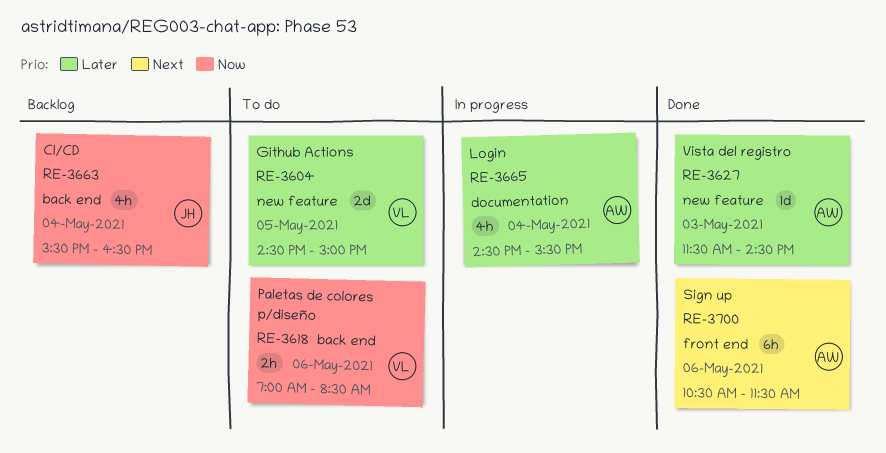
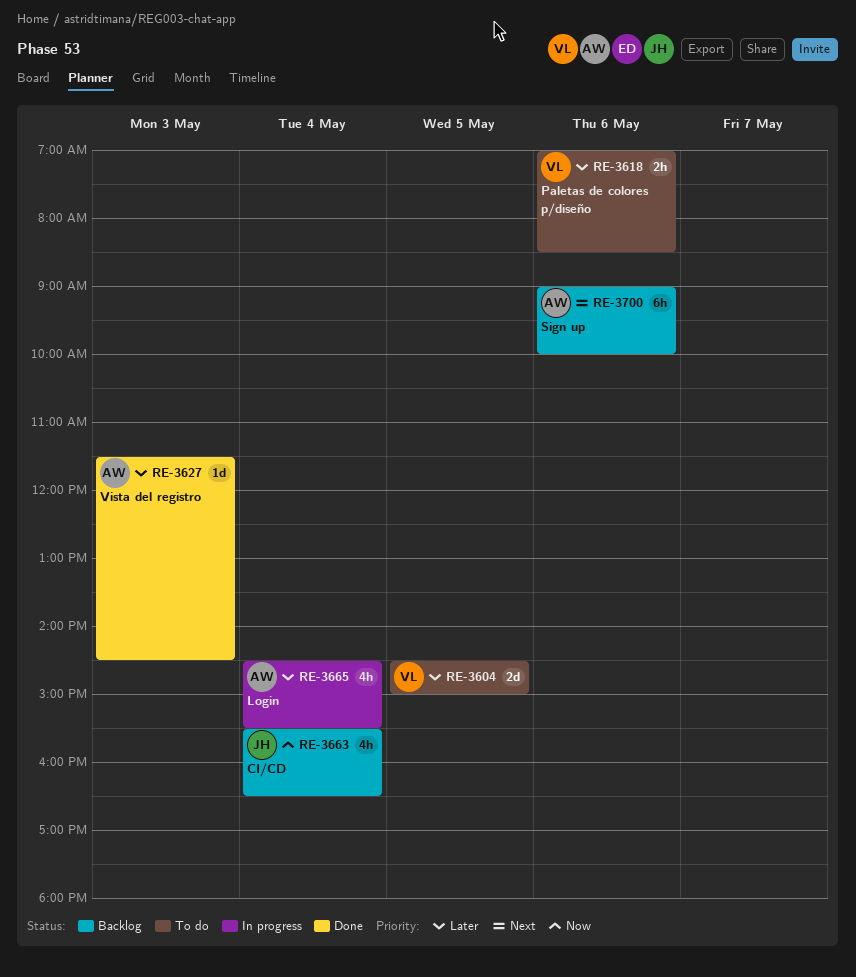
RE-3618, priority: Now -> Later
RE-3700, status: Done -> Backlog
RE-3700, begins: 10:30 -> 09:00
RE-3700, ends: 11:30 -> 10:00

